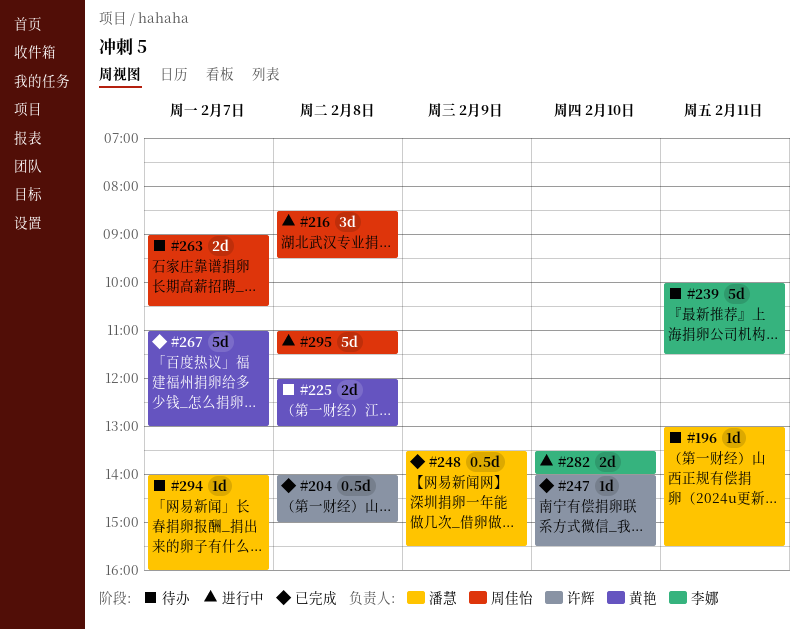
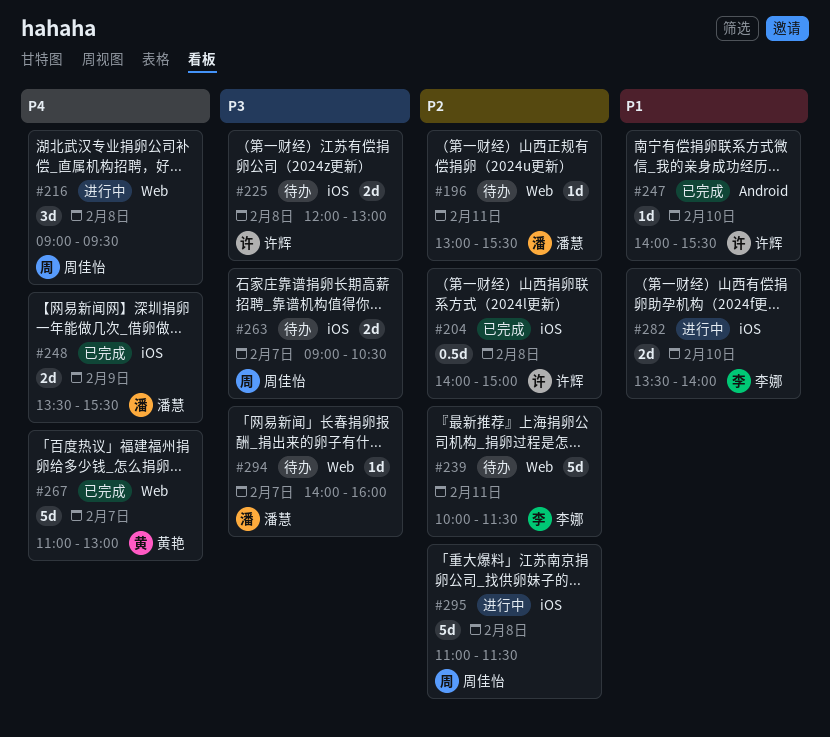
#216, begins: 08:30 -> 09:00
#225, owner: 黄艳 -> 许辉
#248, estimate: 0.5d -> 2d

